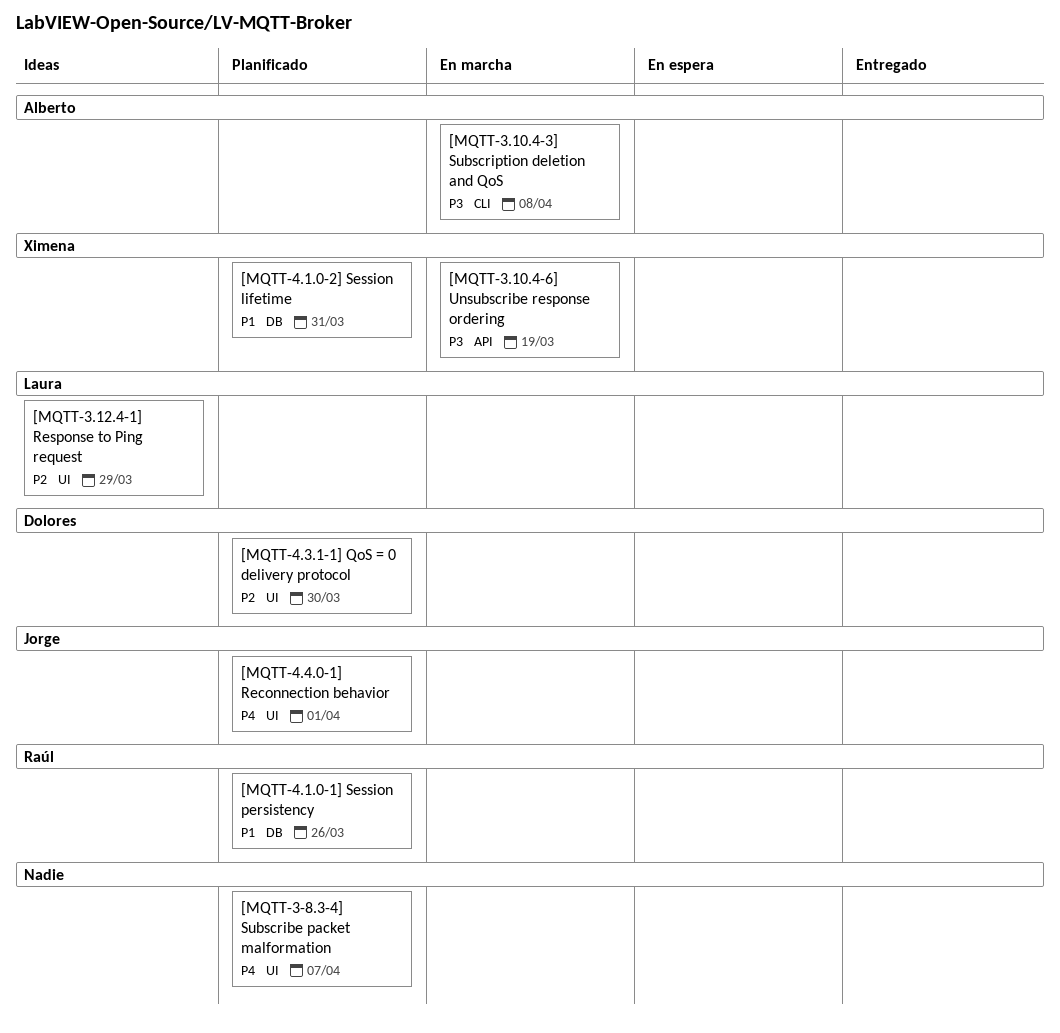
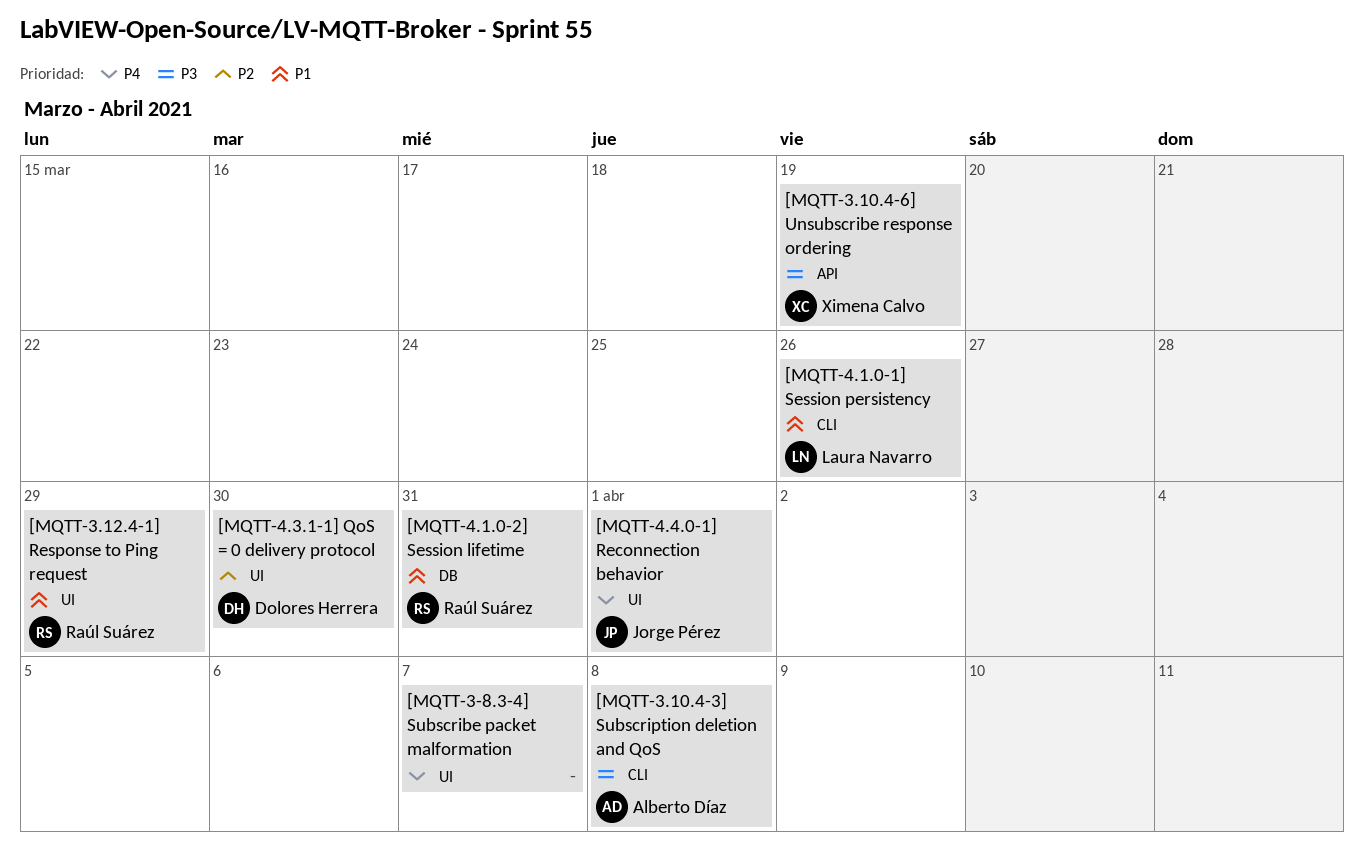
[MQTT-3.12.4-1] Response to Ping request, owner: Laura Navarro -> Raúl Suárez
[MQTT-3.12.4-1] Response to Ping request, priority: P2 -> P1
[MQTT-4.1.0-1] Session persistency, owner: Raúl Suárez -> Laura Navarro
[MQTT-4.1.0-1] Session persistency, label: DB -> CLI
[MQTT-4.1.0-2] Session lifetime, owner: Ximena Calvo -> Raúl Suárez

